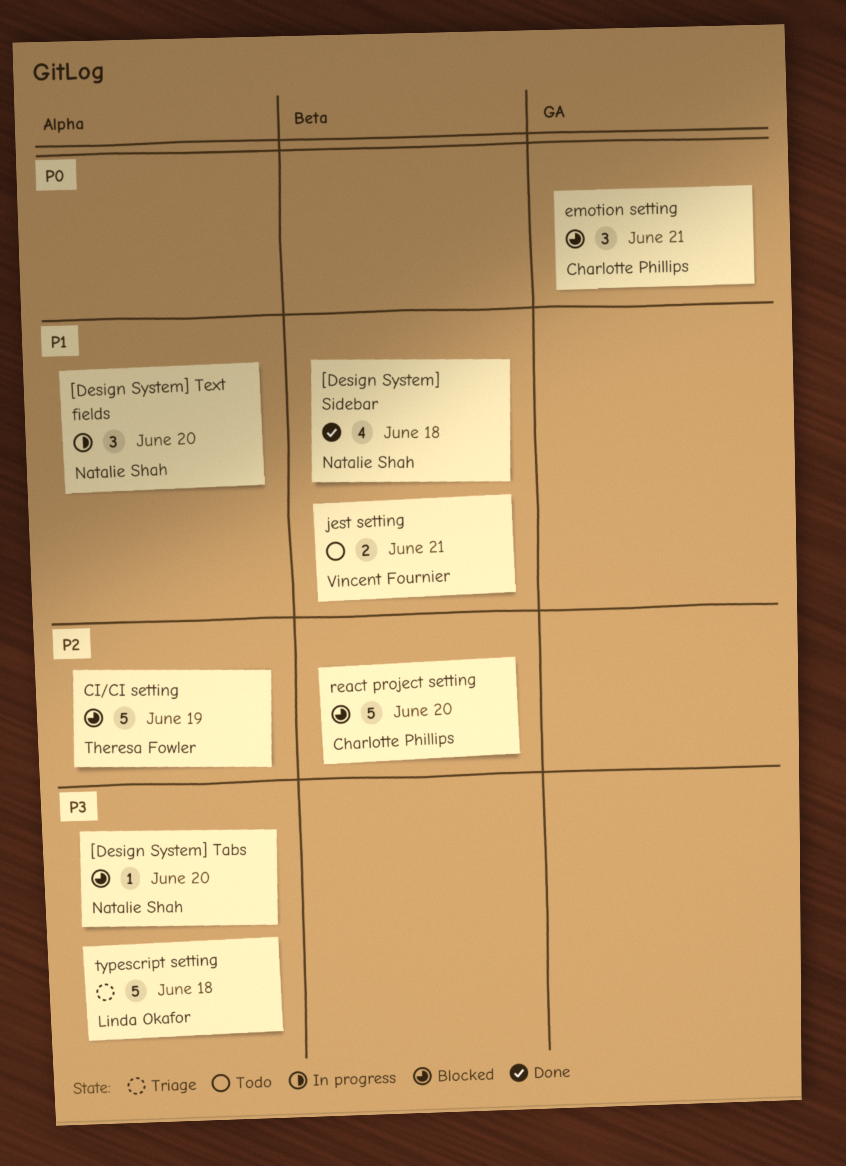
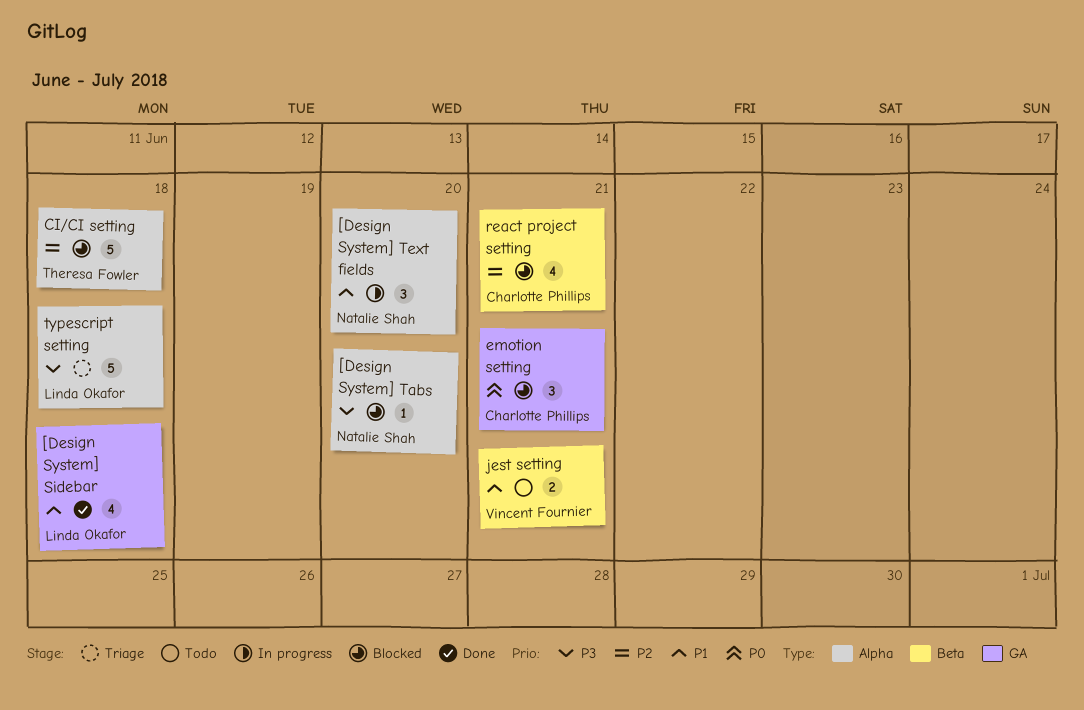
[Design System] Sidebar, owner: Natalie Shah -> Linda Okafor
[Design System] Sidebar, label: Beta -> GA
CI/CI setting, due: Jun 19 -> Jun 18
react project setting, estimate: 5 -> 4
react project setting, due: Jun 20 -> Jun 21

